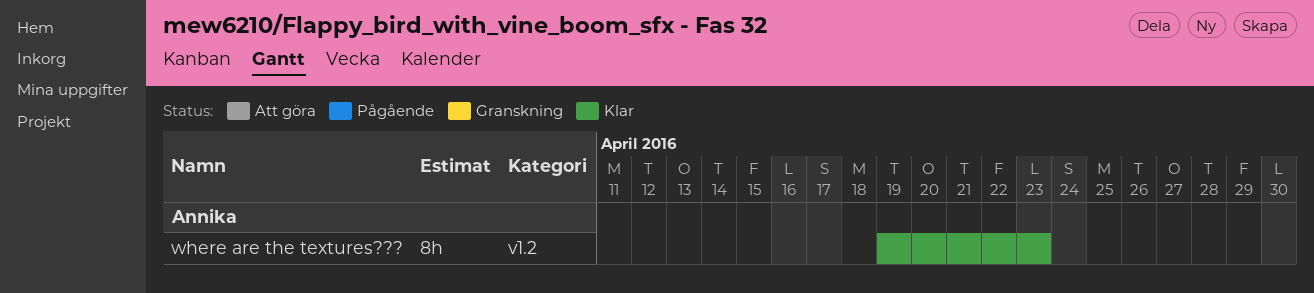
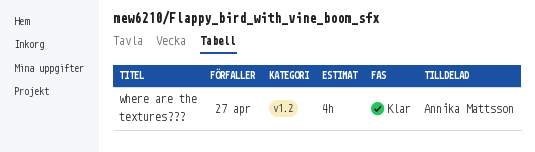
where are the textures???, estimate: 8h -> 4h
where are the textures???, due: Apr 23 -> Apr 27

